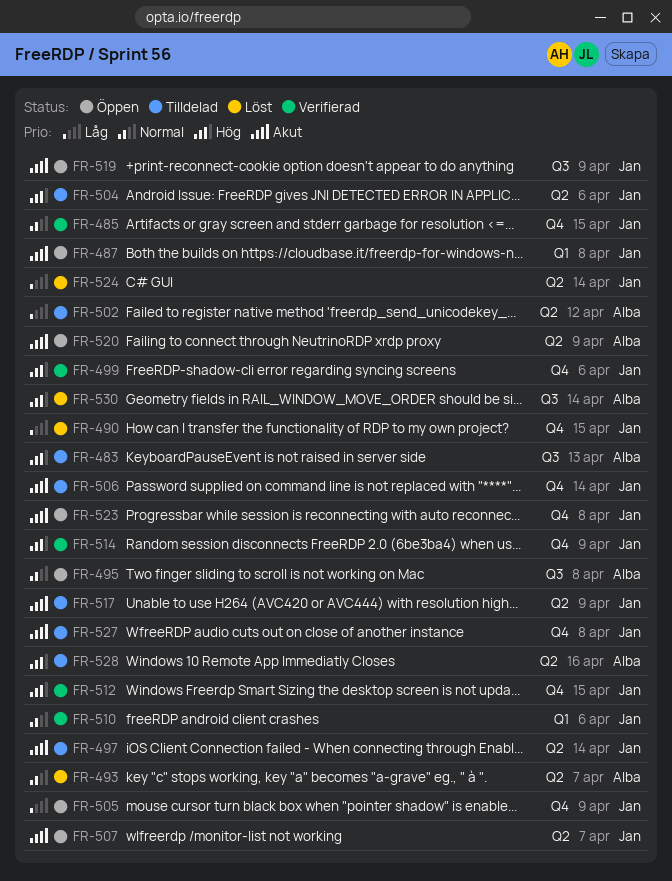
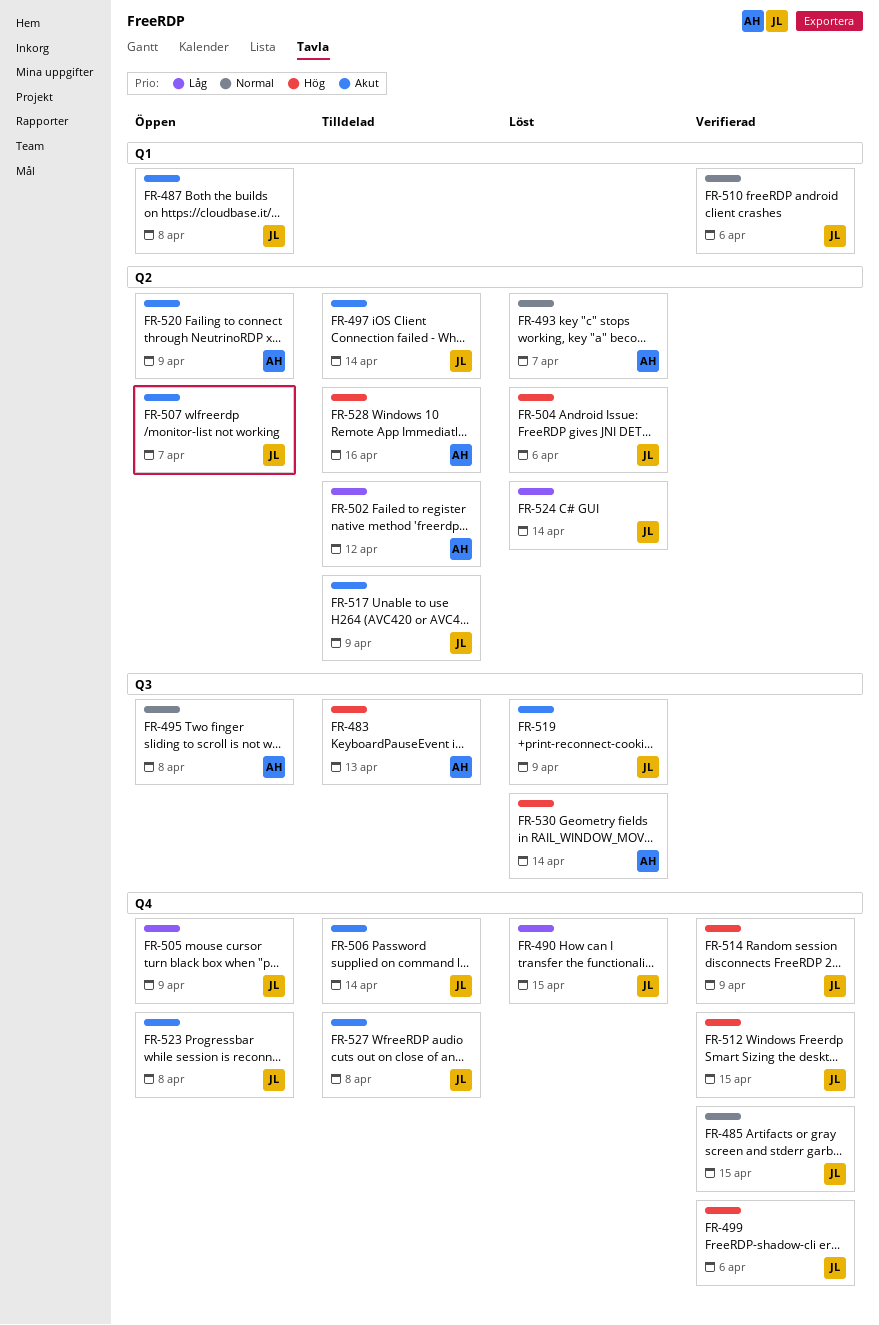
FR-504, status: Tilldelad -> Löst
FR-519, status: Öppen -> Löst

